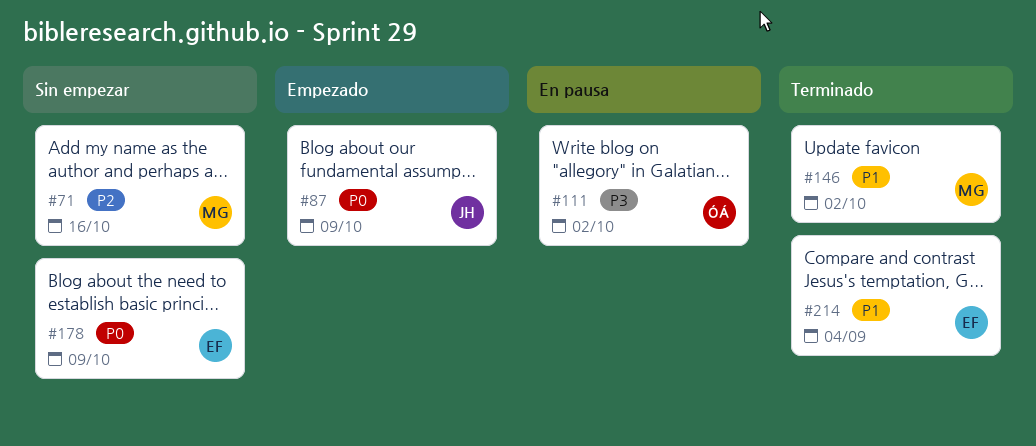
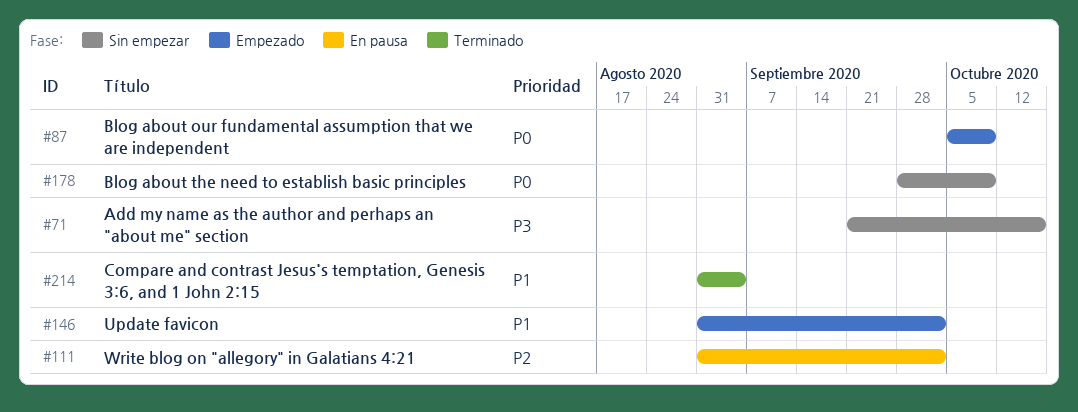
#71, priority: P2 -> P3
#111, priority: P3 -> P2
#146, status: Terminado -> Empezado

